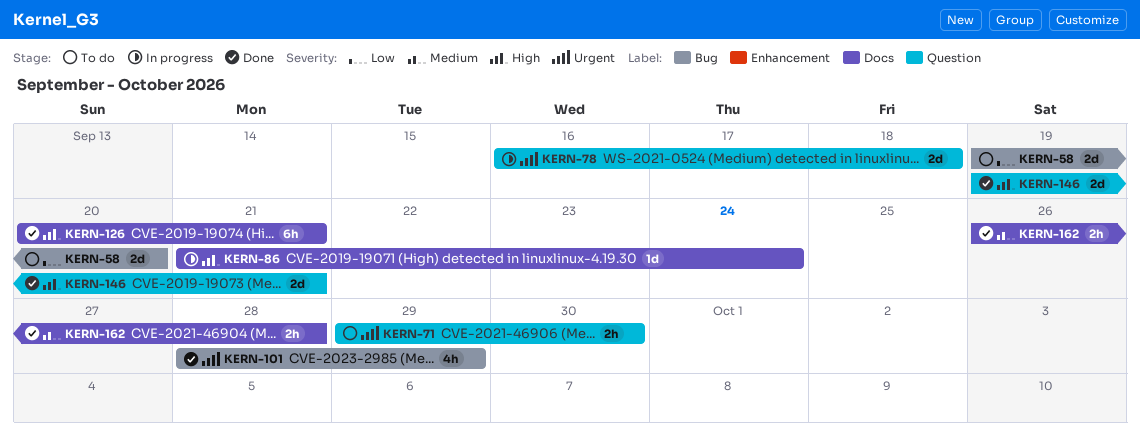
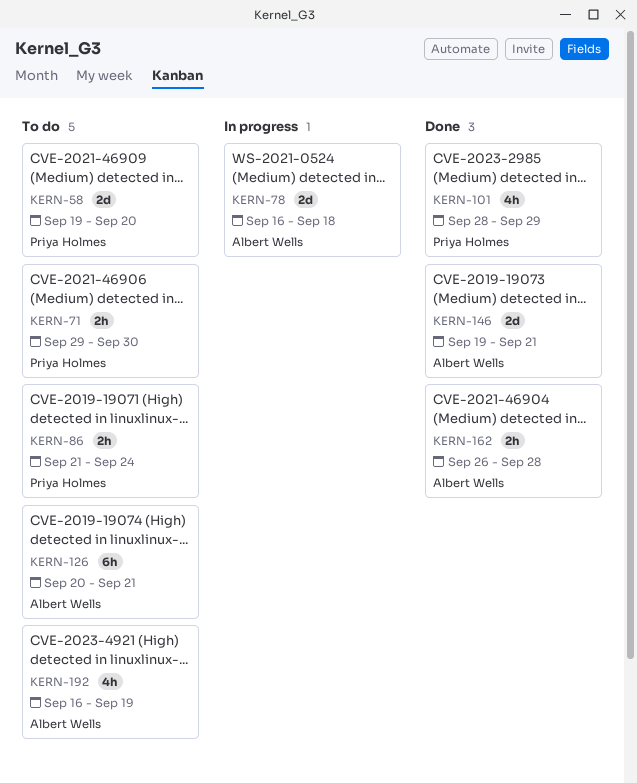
KERN-86, status: In progress -> To do
KERN-86, estimate: 1d -> 2h
KERN-126, status: Done -> To do
KERN-192: none -> present

